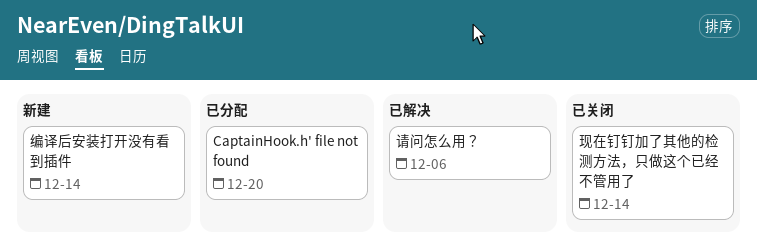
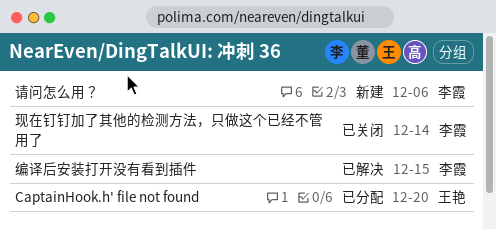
编译后安装打开没有看到插件, status: 新建 -> 已解决
编译后安装打开没有看到插件, due: Dec 14 -> Dec 15
请问怎么用？, status: 已解决 -> 新建

